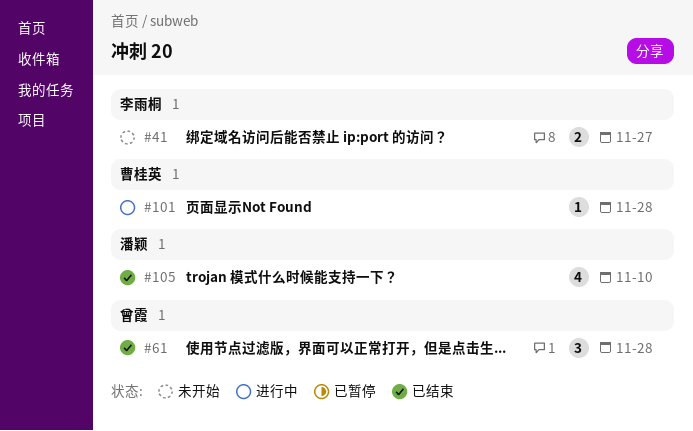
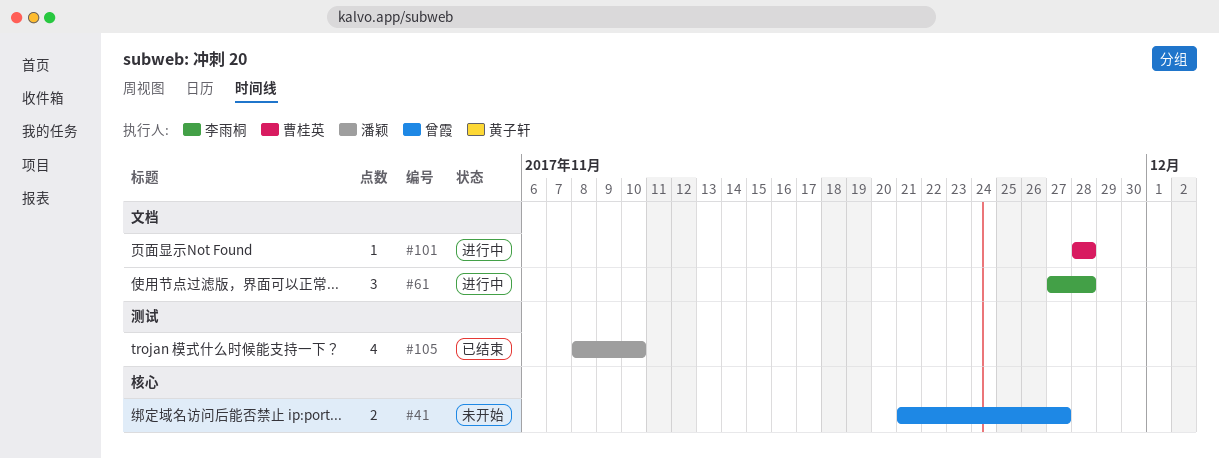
#41, owner: 李雨桐 -> 曾霞
#61, status: 已结束 -> 进行中
#61, owner: 曾霞 -> 李雨桐

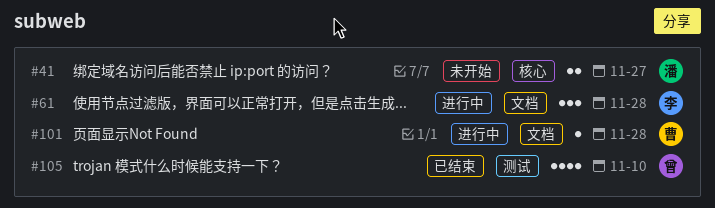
#41, owner: 曾霞 -> 潘颖
#105, owner: 潘颖 -> 曾霞

